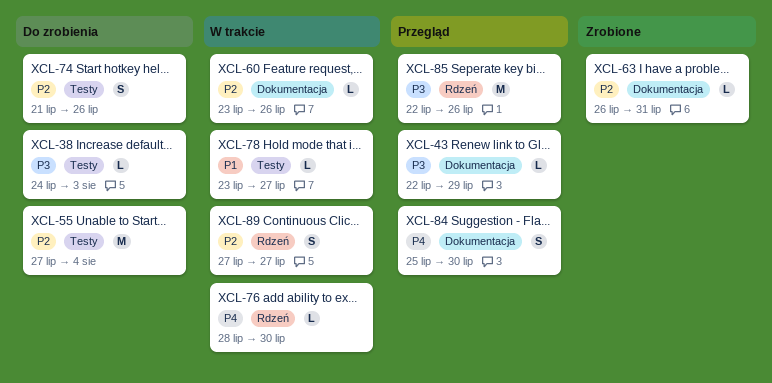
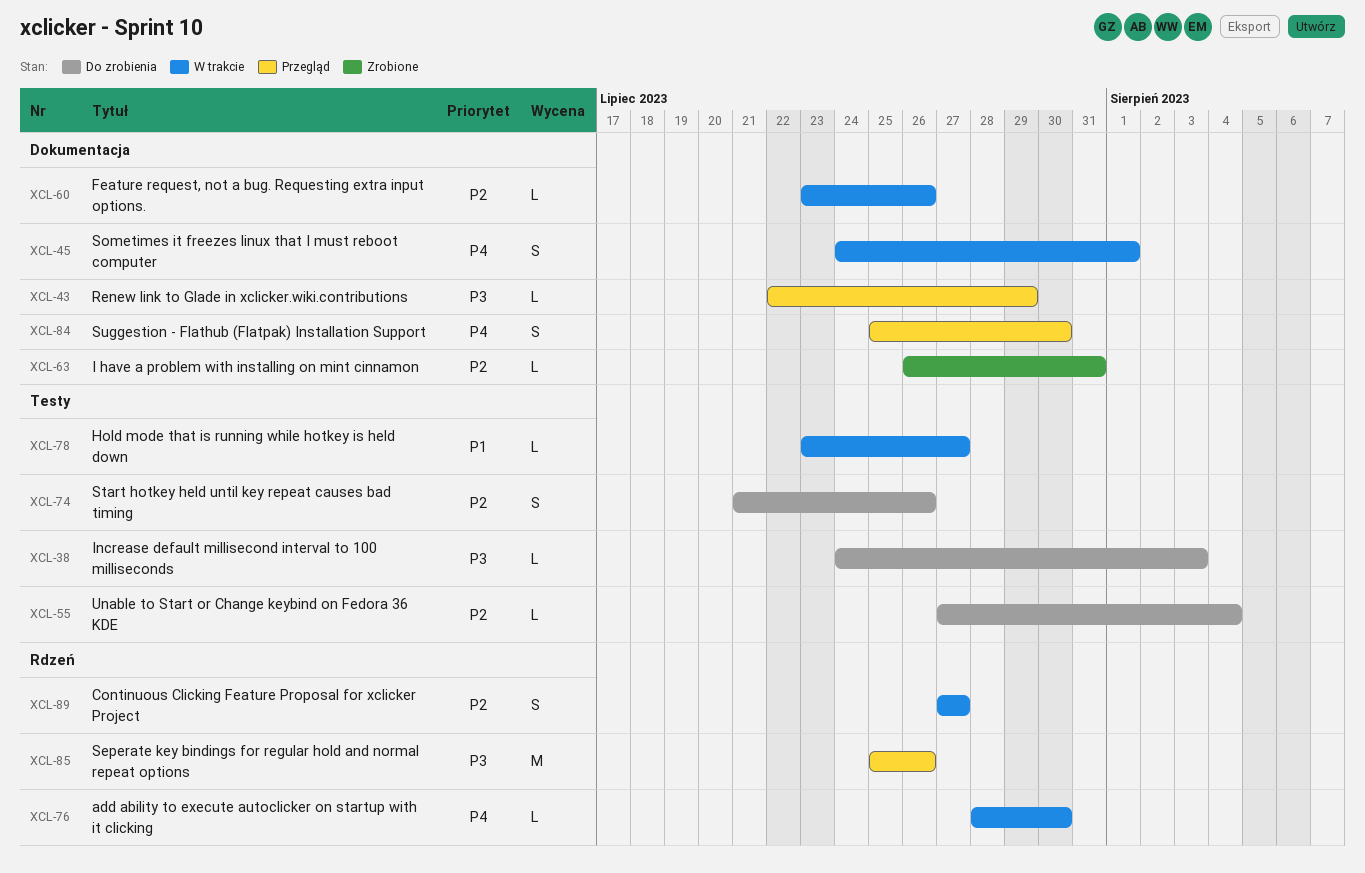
XCL-45: none -> present
XCL-55, estimate: M -> L
XCL-85, start: Jul 22 -> Jul 25

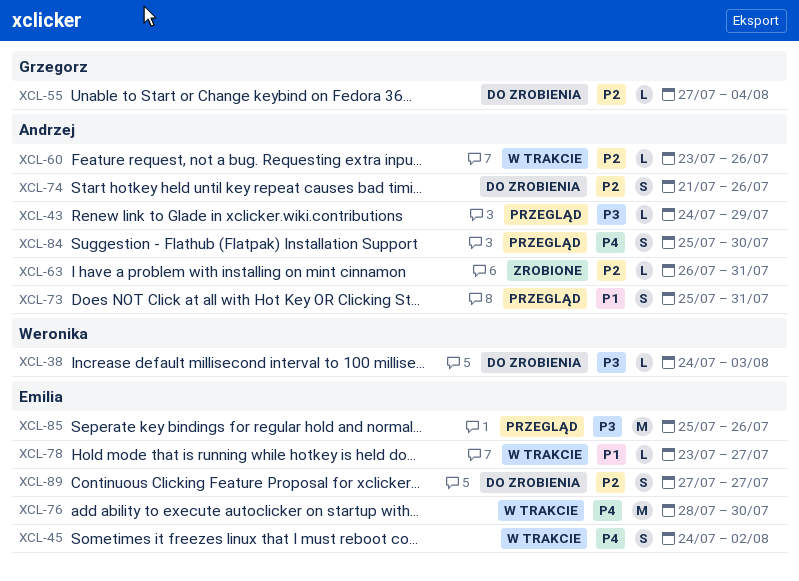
XCL-43, start: Jul 22 -> Jul 24
XCL-45, due: Aug 1 -> Aug 2
XCL-73: none -> present
XCL-76, estimate: L -> M
XCL-89, status: W trakcie -> Do zrobienia

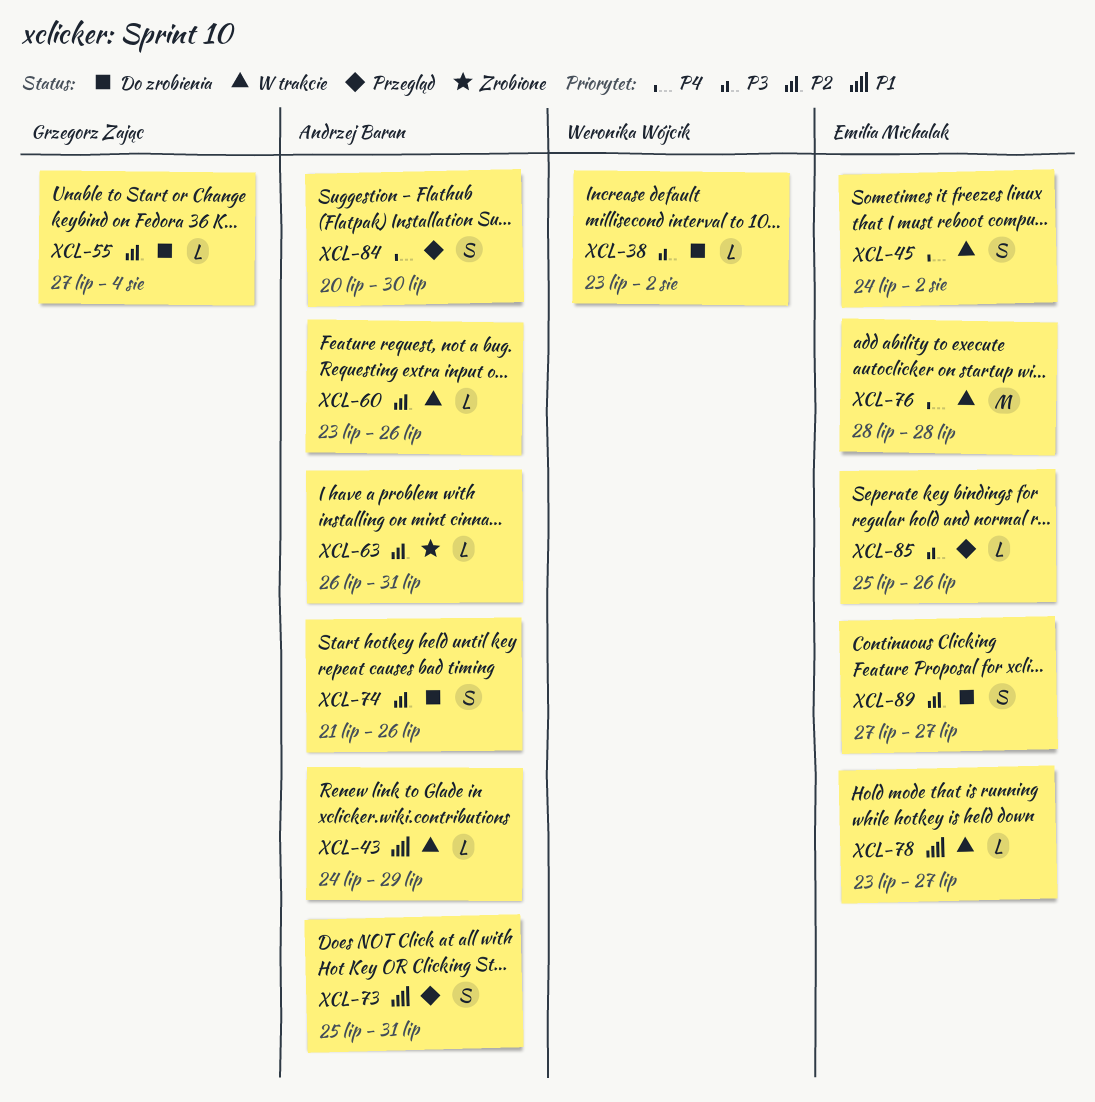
XCL-38, start: Jul 24 -> Jul 23
XCL-38, due: Aug 3 -> Aug 2
XCL-43, status: Przegląd -> W trakcie
XCL-43, priority: P3 -> P1
XCL-76, due: Jul 30 -> Jul 28
XCL-84, start: Jul 25 -> Jul 20
XCL-85, estimate: M -> L

